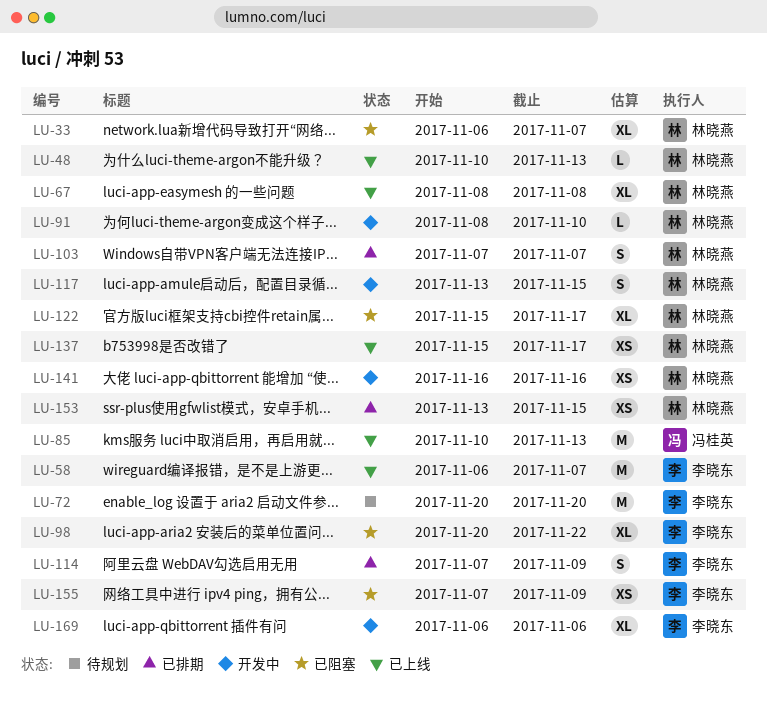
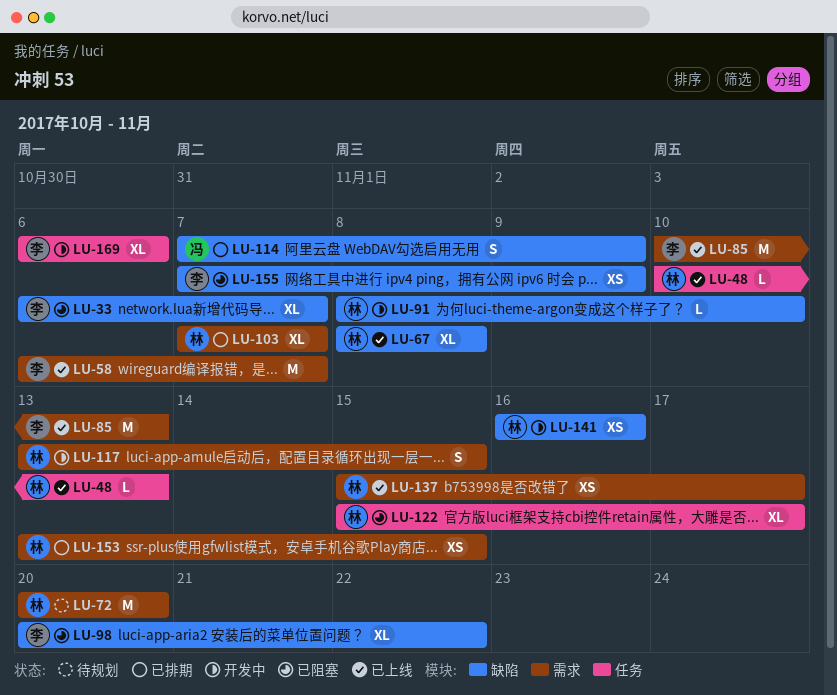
LU-33, owner: 林晓燕 -> 李晓东
LU-72, owner: 李晓东 -> 林晓燕
LU-85, owner: 冯桂英 -> 李晓东
LU-103, estimate: S -> XL
LU-114, owner: 李晓东 -> 冯桂英

